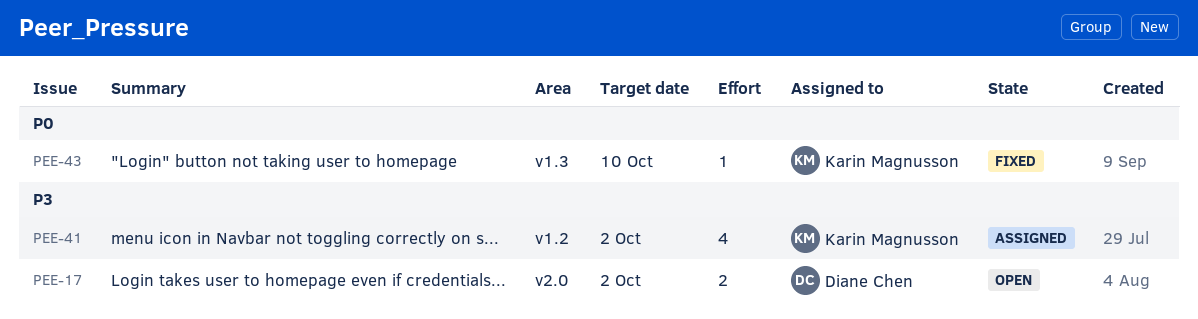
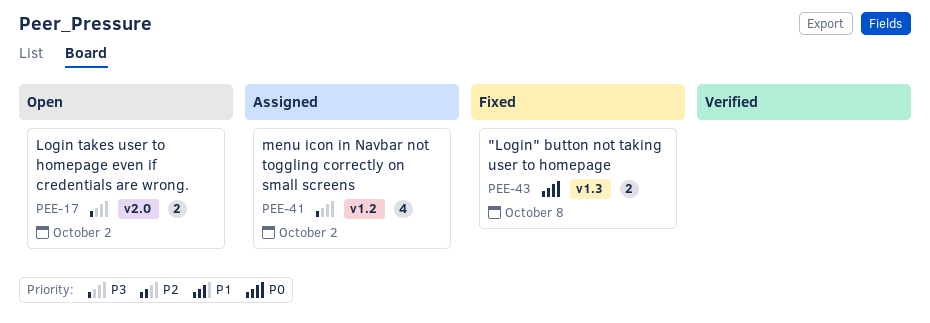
PEE-43, estimate: 1 -> 2
PEE-43, due: Oct 10 -> Oct 8

